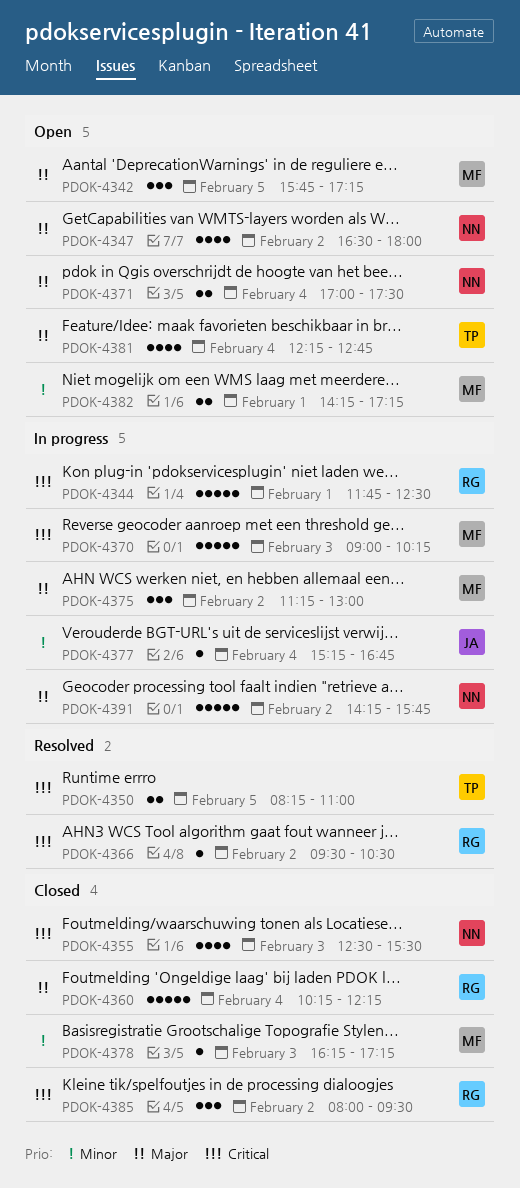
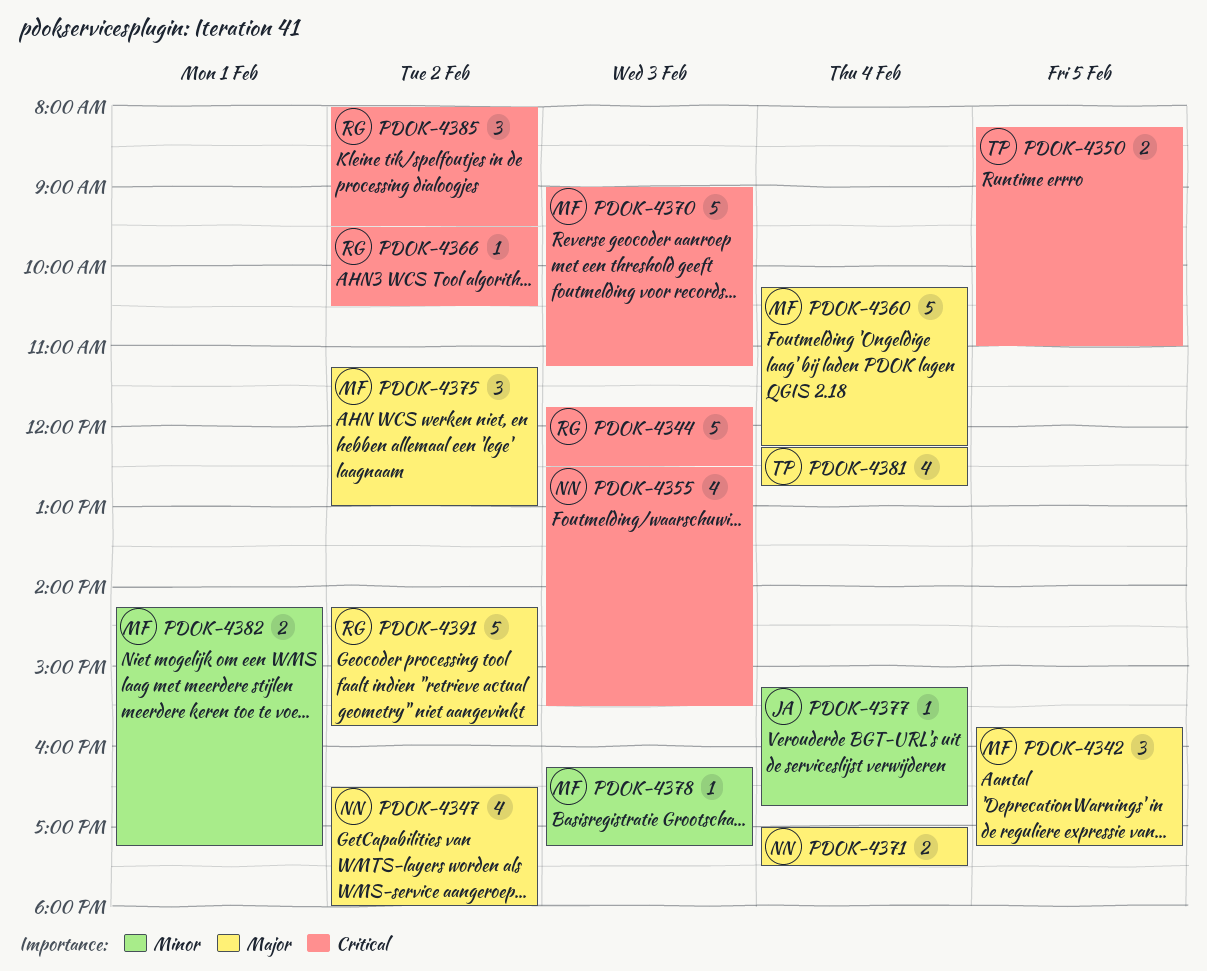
PDOK-4344, day: Feb 1 -> Feb 3
PDOK-4360, owner: RG -> MF
PDOK-4370, ends: 10:15 -> 11:15
PDOK-4391, owner: NN -> RG

